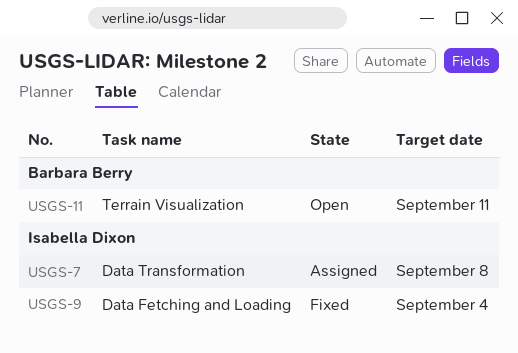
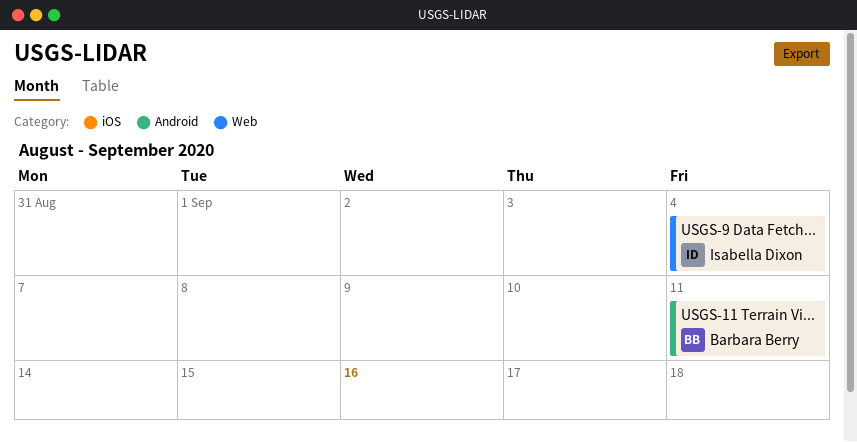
USGS-7: present -> none

